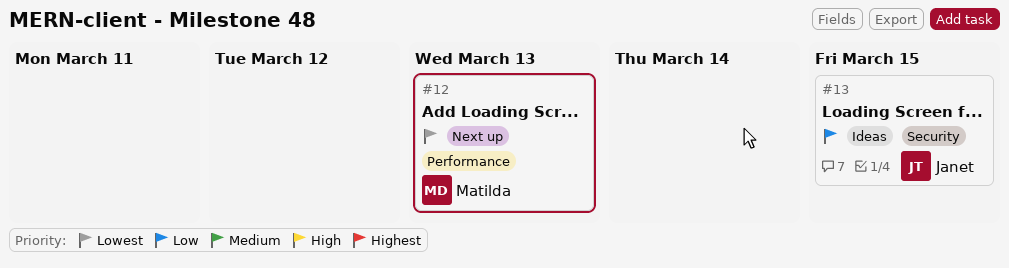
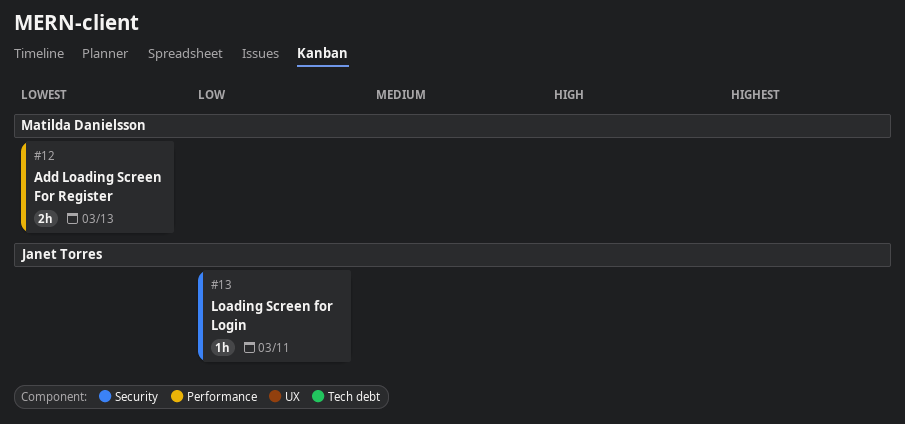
#13, due: Mar 15 -> Mar 11

